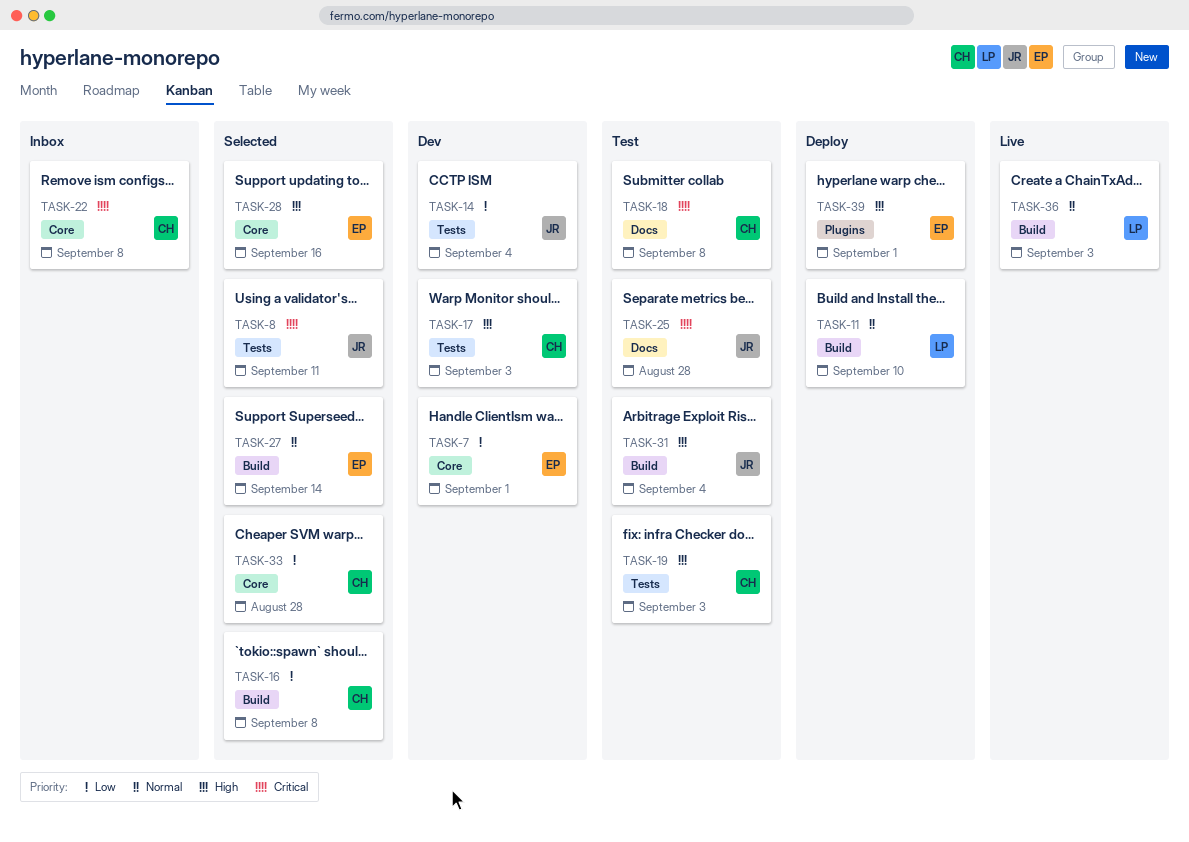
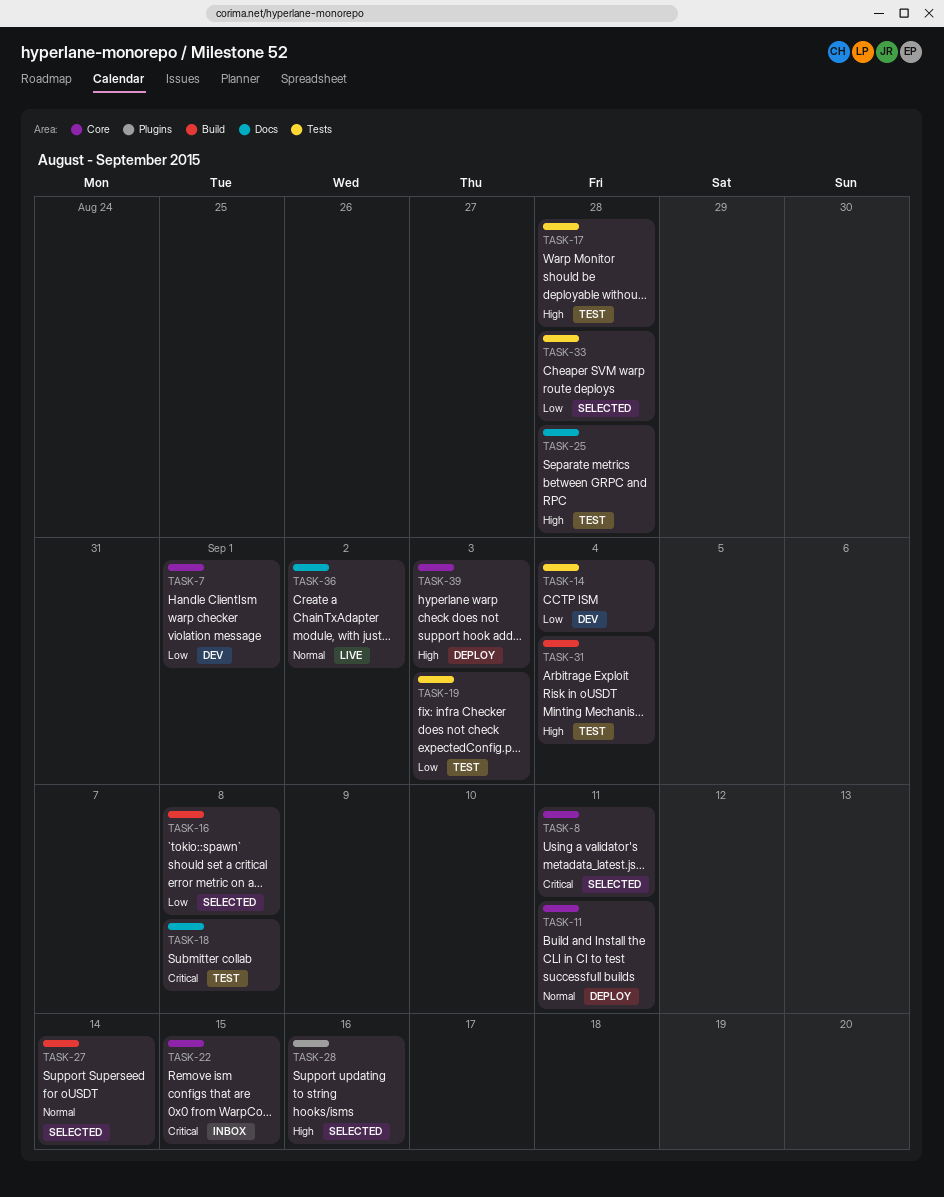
TASK-8, label: Tests -> Core
TASK-11, label: Build -> Core
TASK-11, due: Sep 10 -> Sep 11
TASK-17, status: Dev -> Test
TASK-17, due: Sep 3 -> Aug 28
TASK-19, priority: High -> Low
TASK-22, due: Sep 8 -> Sep 15
TASK-25, priority: Critical -> High
TASK-28, label: Core -> Plugins
TASK-33, label: Core -> Tests
TASK-36, label: Build -> Docs
TASK-36, due: Sep 3 -> Sep 2
TASK-39, label: Plugins -> Core
TASK-39, due: Sep 1 -> Sep 3

